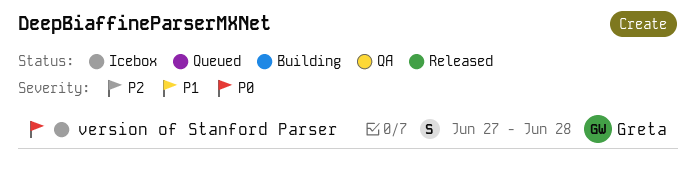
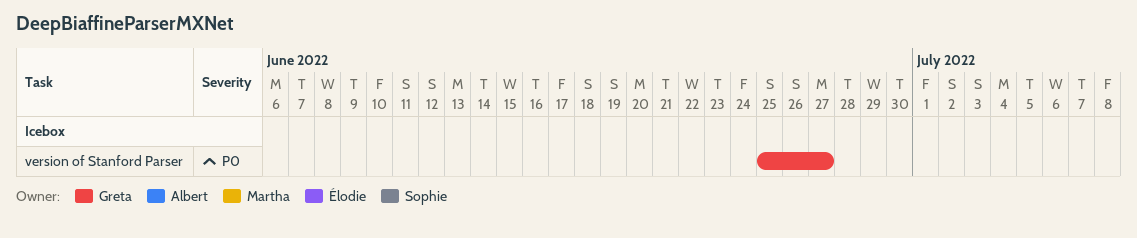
version of Stanford Parser, start: Jun 27 -> Jun 25
version of Stanford Parser, due: Jun 28 -> Jun 27

